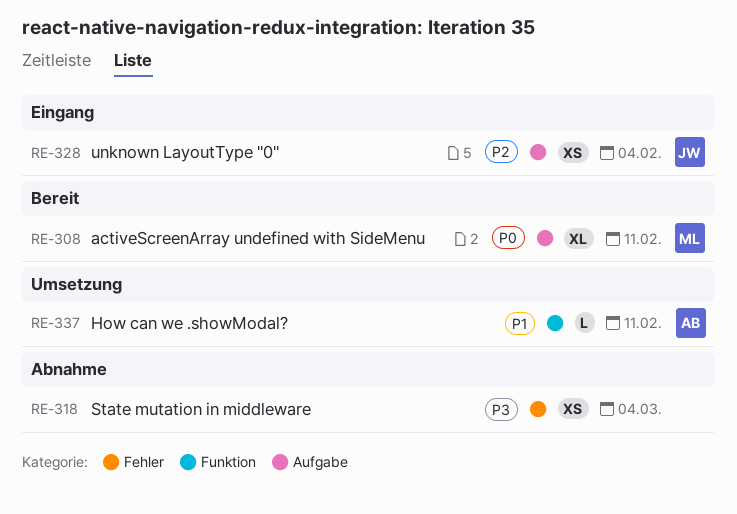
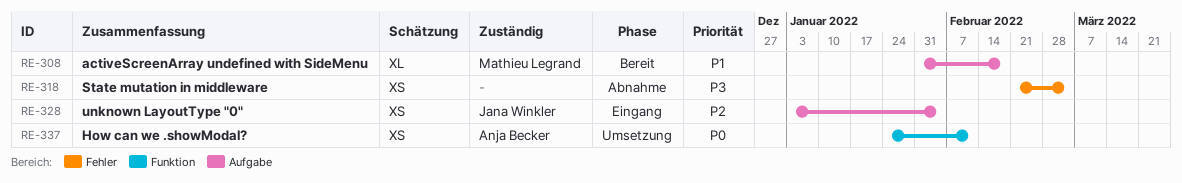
RE-308, priority: P0 -> P1
RE-308, due: Feb 11 -> Feb 18
RE-337, priority: P1 -> P0
RE-337, estimate: L -> XS

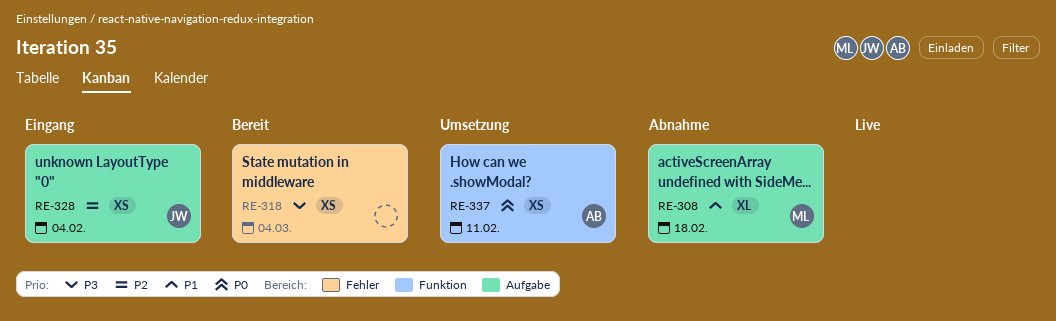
RE-308, status: Bereit -> Abnahme
RE-318, status: Abnahme -> Bereit

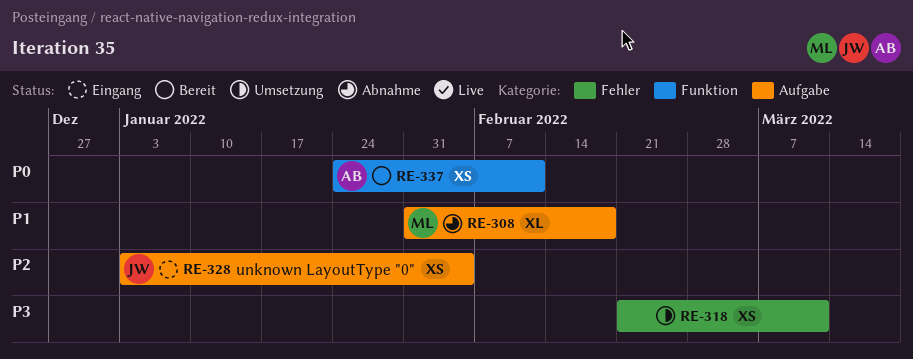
RE-318, status: Bereit -> Umsetzung
RE-318, due: Mar 4 -> Mar 11
RE-337, status: Umsetzung -> Bereit

